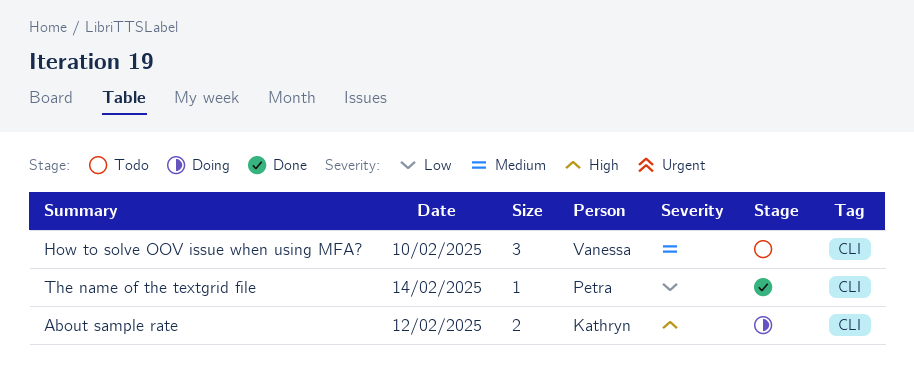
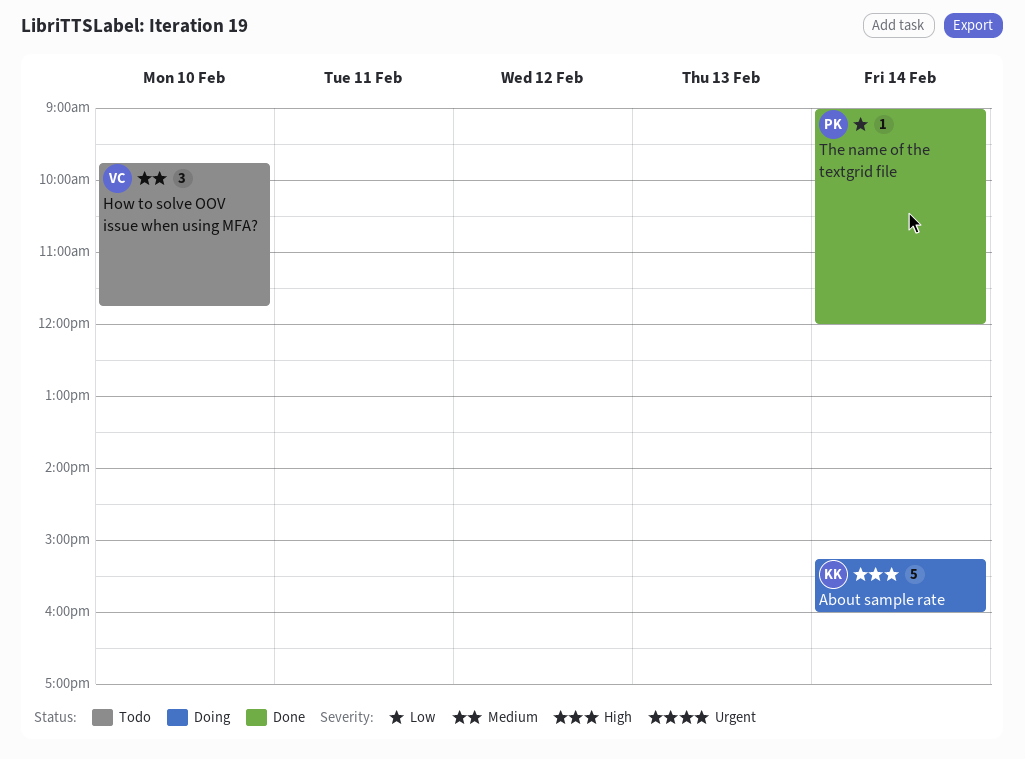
About sample rate, estimate: 2 -> 5
About sample rate, day: Feb 12 -> Feb 14

